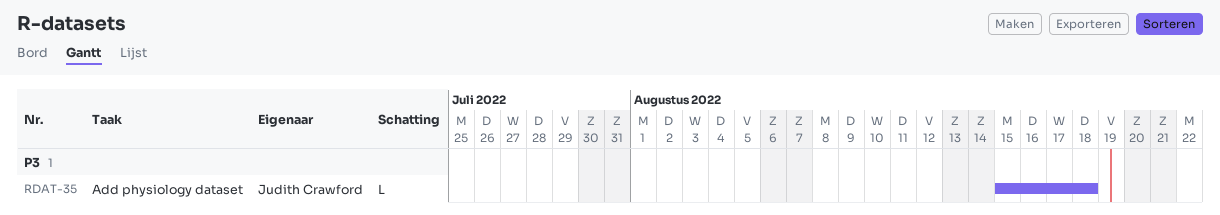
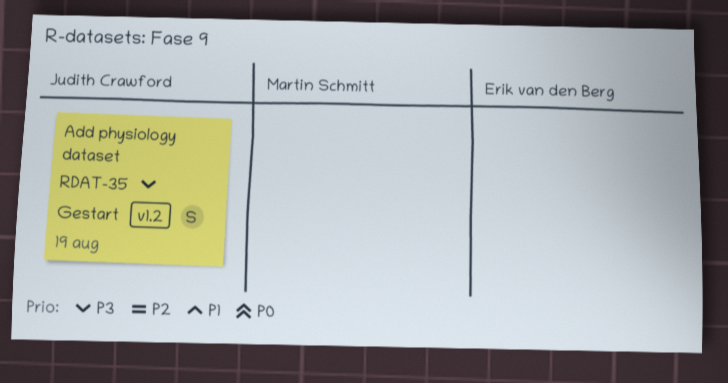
RDAT-35, estimate: L -> S
RDAT-35, due: Aug 18 -> Aug 19

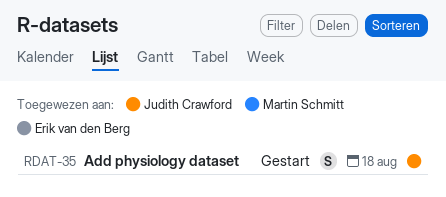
RDAT-35, due: Aug 19 -> Aug 18

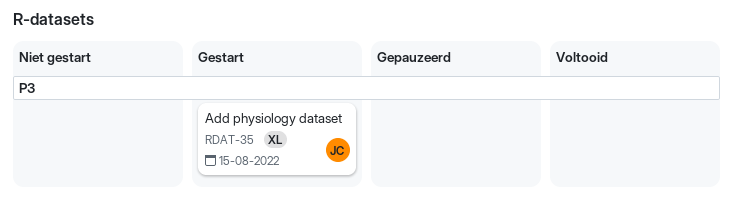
RDAT-35, estimate: S -> XL
RDAT-35, due: Aug 18 -> Aug 15

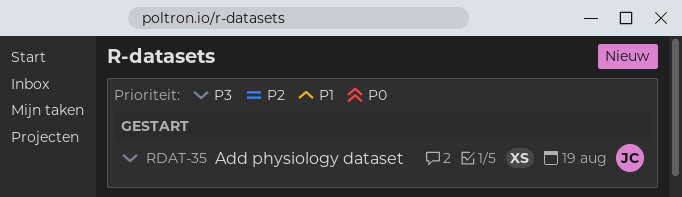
RDAT-35, estimate: XL -> XS
RDAT-35, due: Aug 15 -> Aug 19

